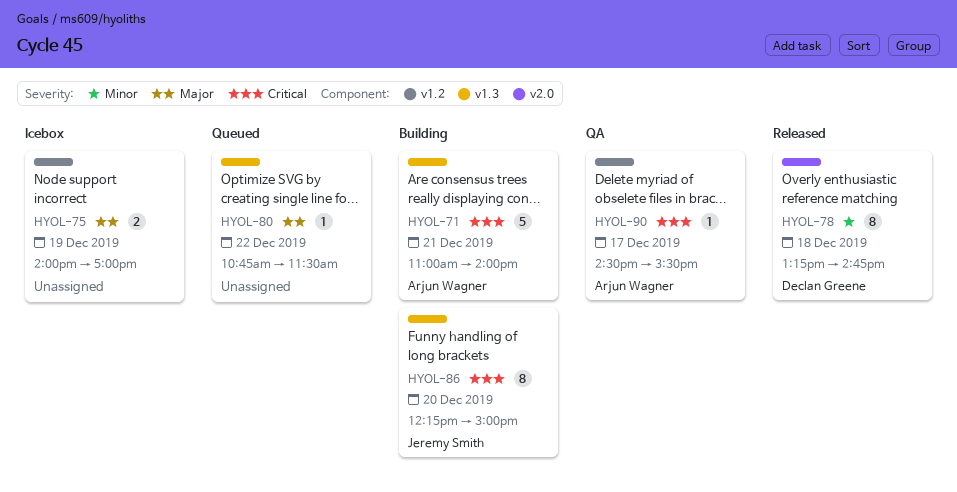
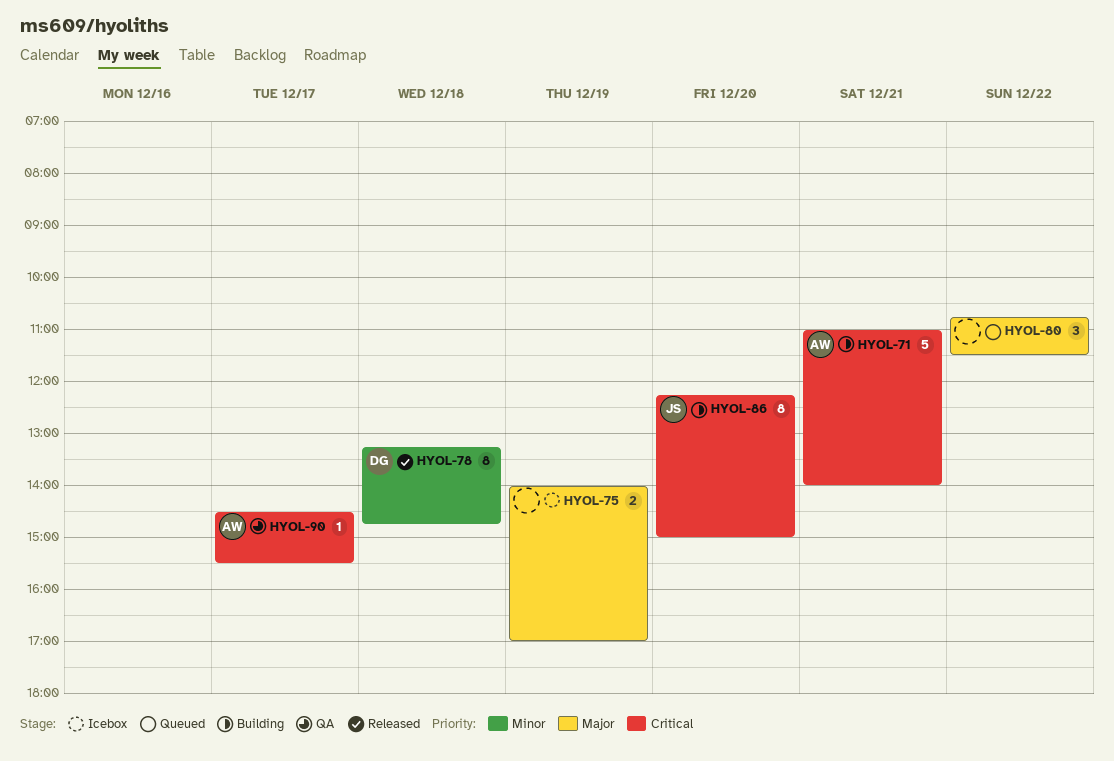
HYOL-80, estimate: 1 -> 3

